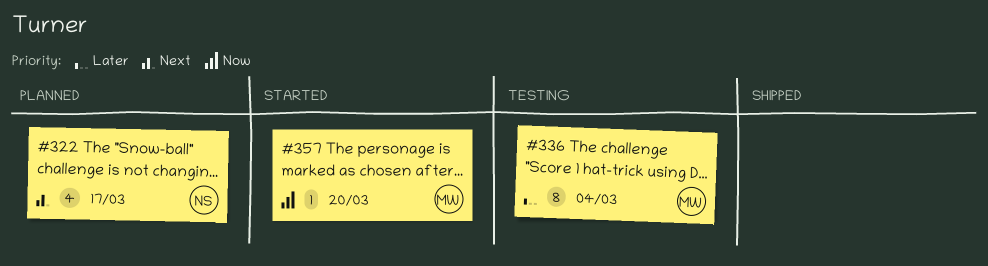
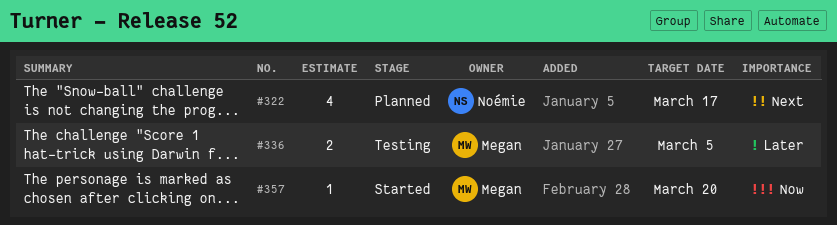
#336, estimate: 8 -> 2
#336, due: Mar 4 -> Mar 5

